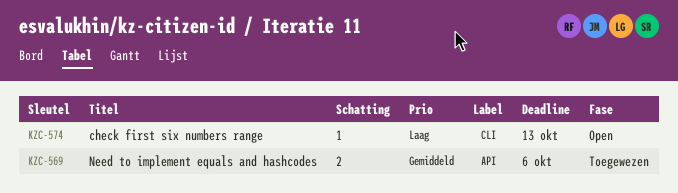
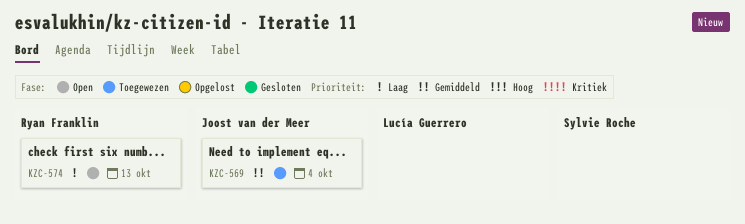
KZC-569, due: Oct 6 -> Oct 4

